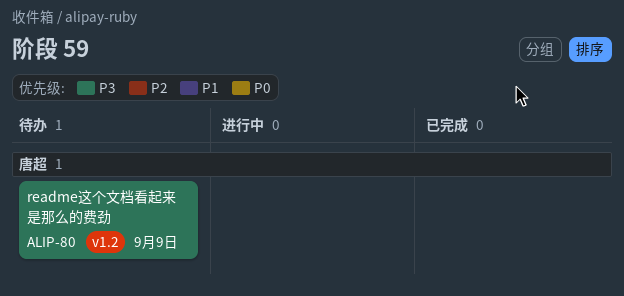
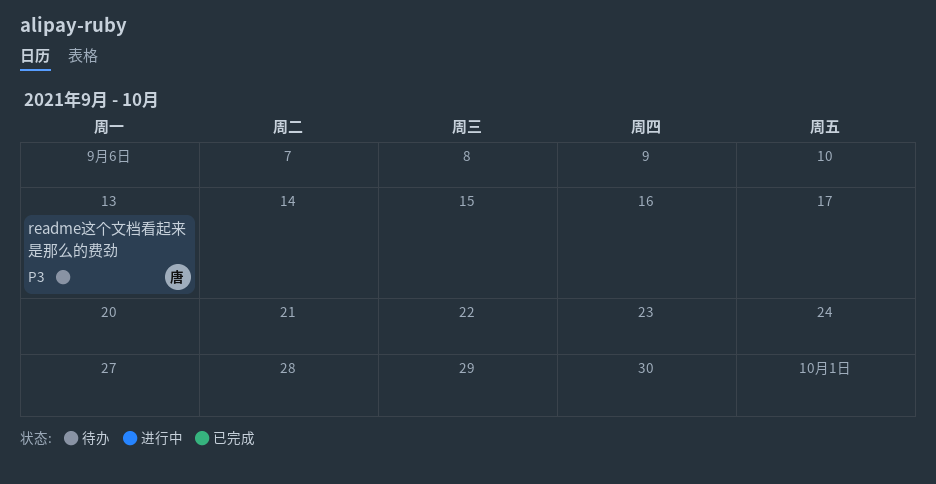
readme这个文档看起来是那么的费劲, due: Sep 9 -> Sep 13

